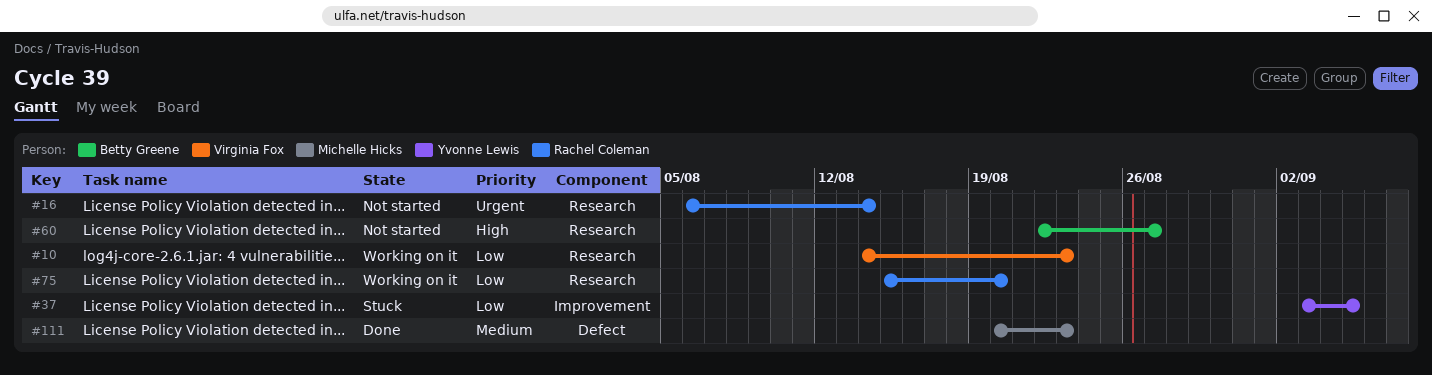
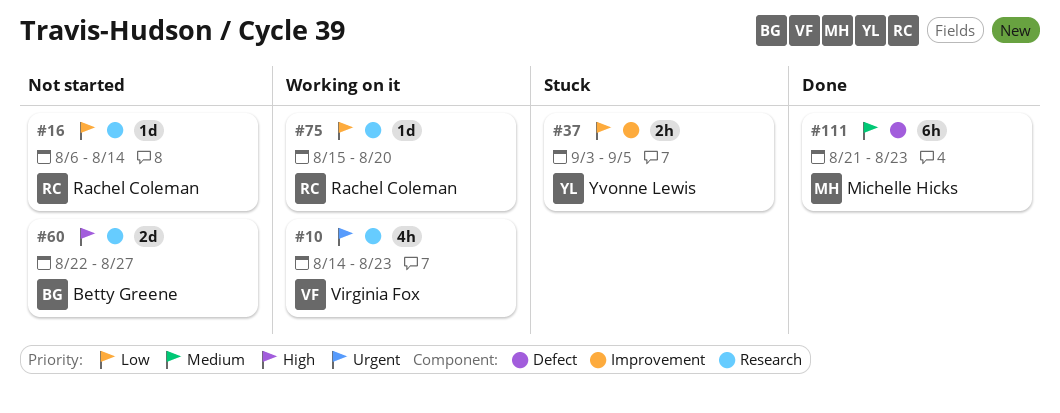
#10, priority: Low -> Urgent
#16, priority: Urgent -> Low
#111, start: Aug 20 -> Aug 21

